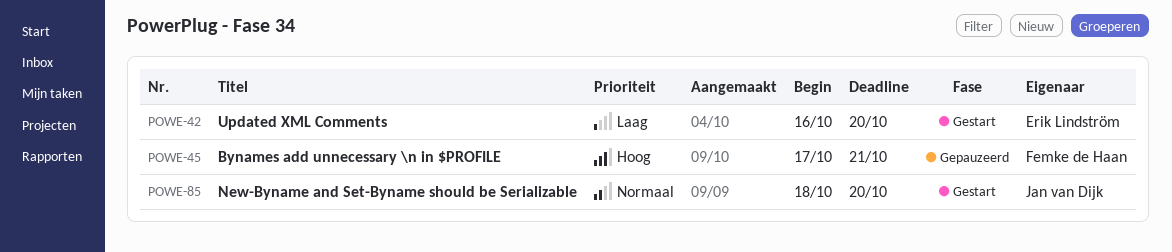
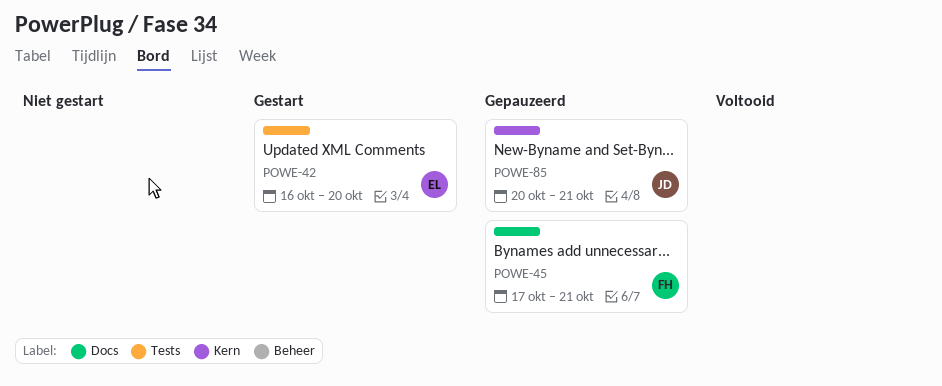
POWE-85, status: Gestart -> Gepauzeerd
POWE-85, start: Oct 18 -> Oct 20
POWE-85, due: Oct 20 -> Oct 21

